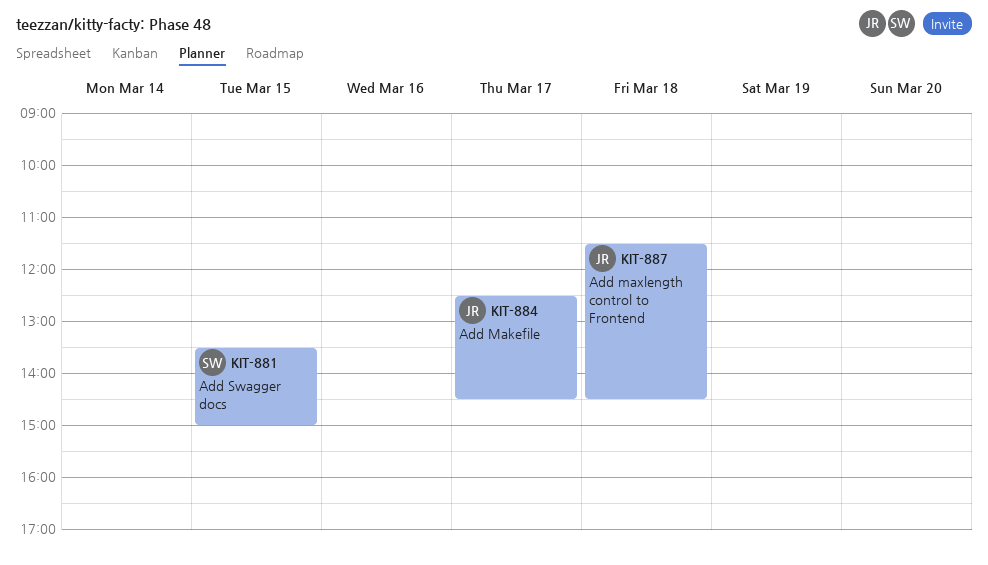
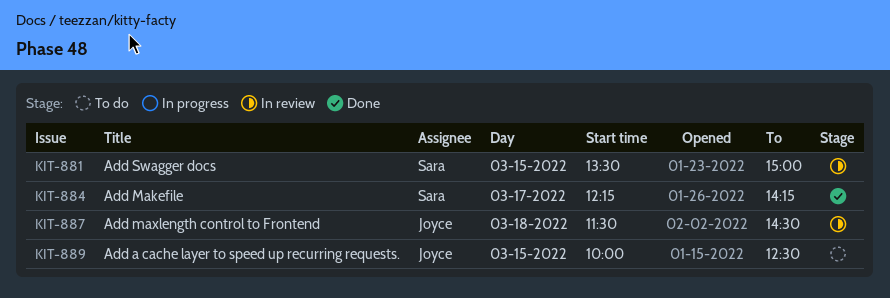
KIT-884, owner: Joyce -> Sara
KIT-884, begins: 12:30 -> 12:15
KIT-884, ends: 14:30 -> 14:15
KIT-889: none -> present

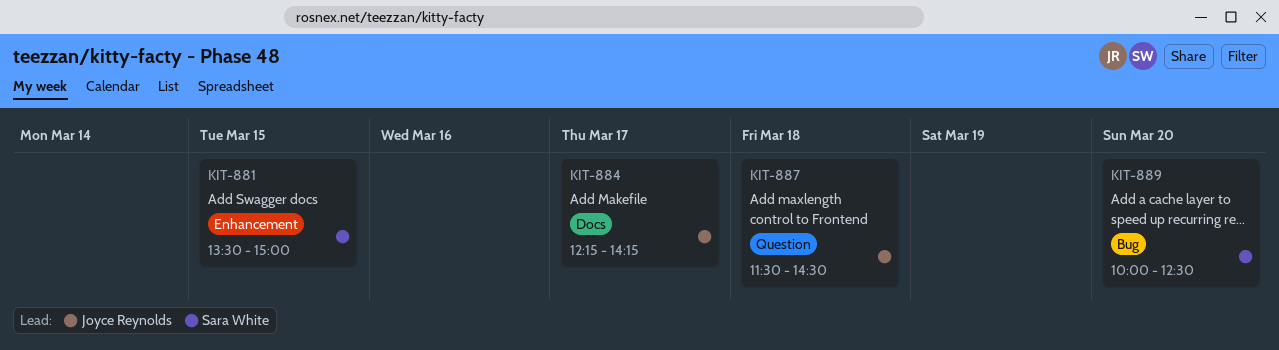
KIT-884, owner: Sara White -> Joyce Reynolds
KIT-889, owner: Joyce Reynolds -> Sara White
KIT-889, day: Mar 15 -> Mar 20

